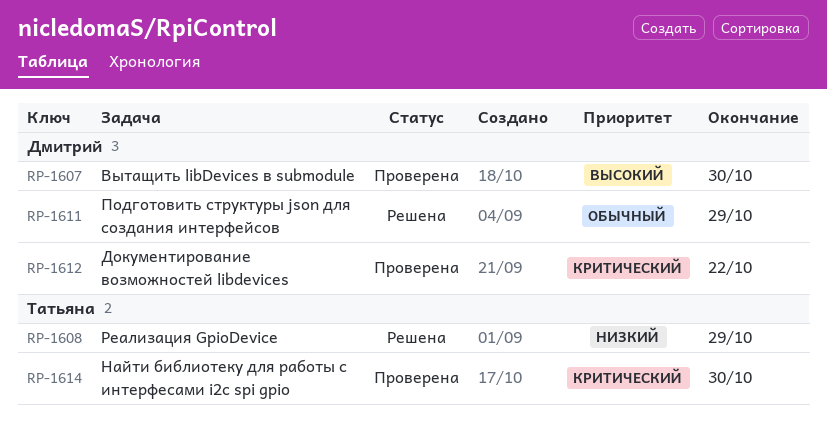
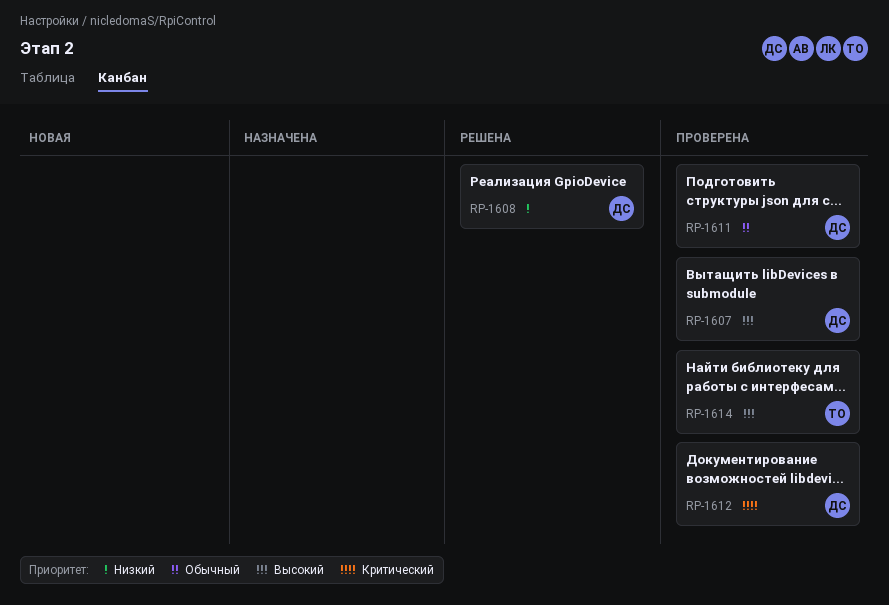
RP-1608, owner: Татьяна -> Дмитрий
RP-1611, status: Решена -> Проверена
RP-1614, priority: Критический -> Высокий

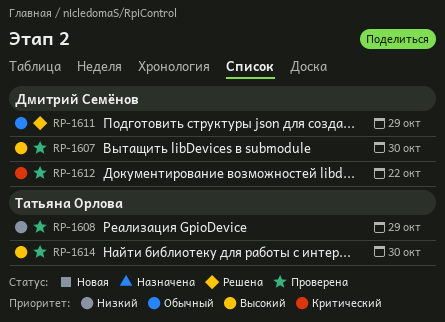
RP-1608, status: Решена -> Проверена
RP-1608, owner: Дмитрий Семёнов -> Татьяна Орлова
RP-1611, status: Проверена -> Решена

